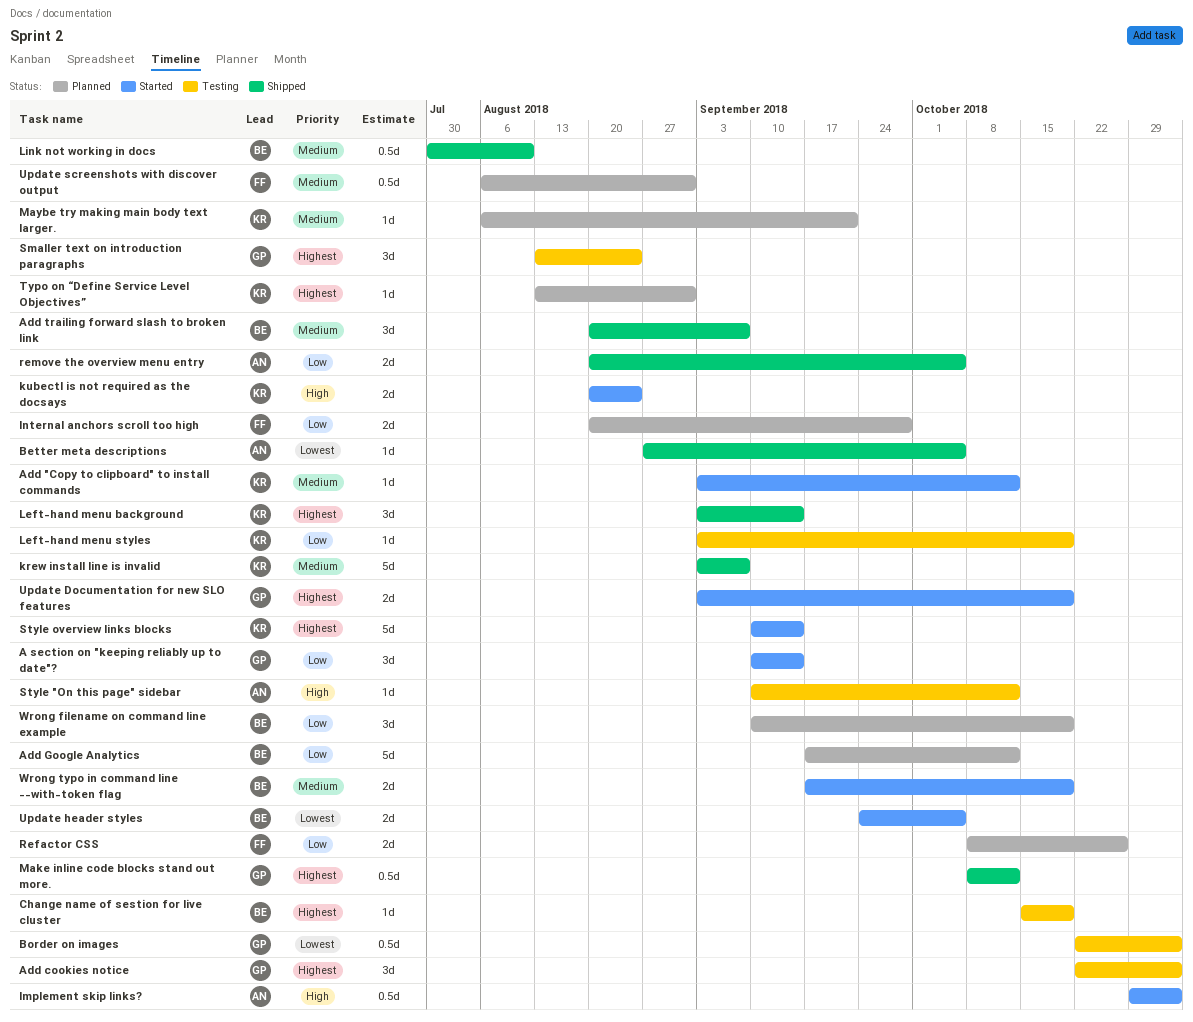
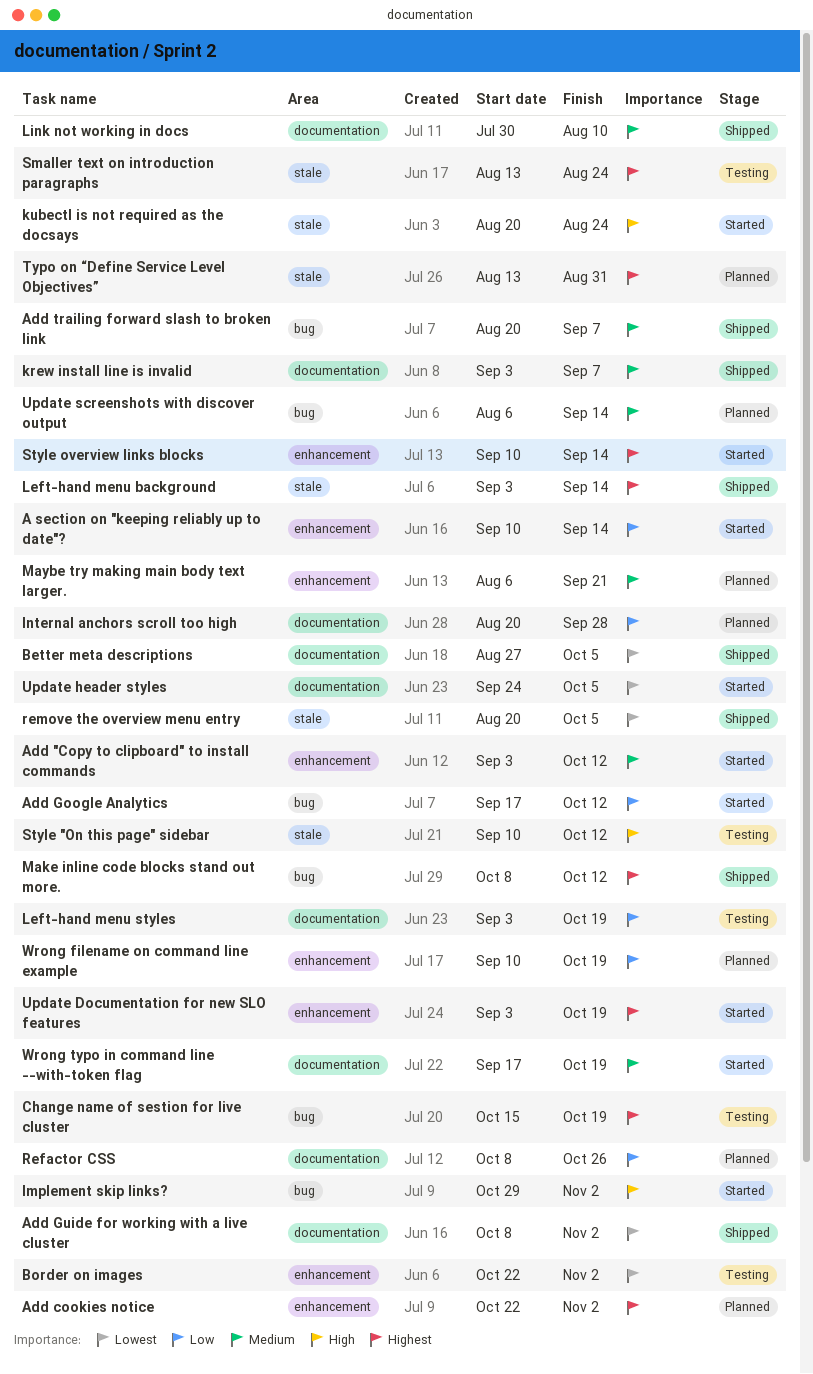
Add cookies notice, status: Testing -> Planned
Add Google Analytics, status: Planned -> Started
Add Guide for working with a live cluster: none -> present
remove the overview menu entry, priority: Low -> Lowest
Update screenshots with discover output, due: Aug 31 -> Sep 14

